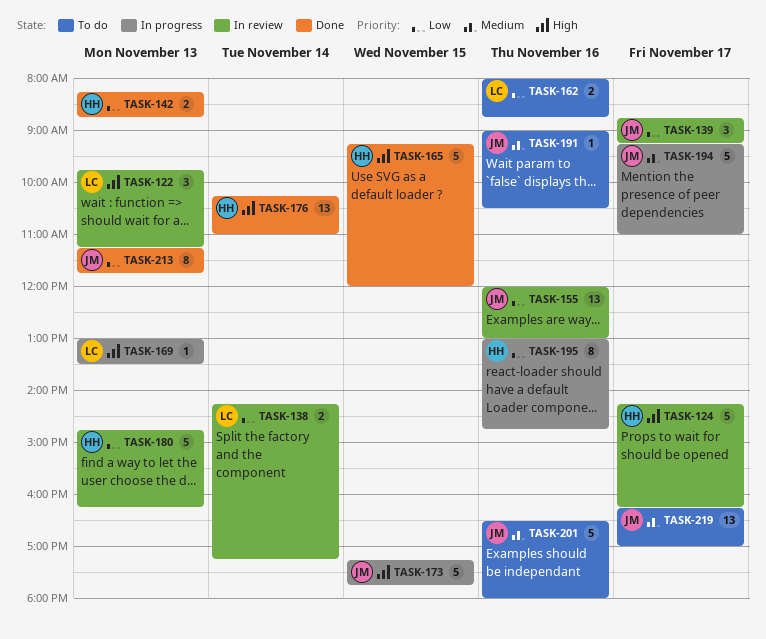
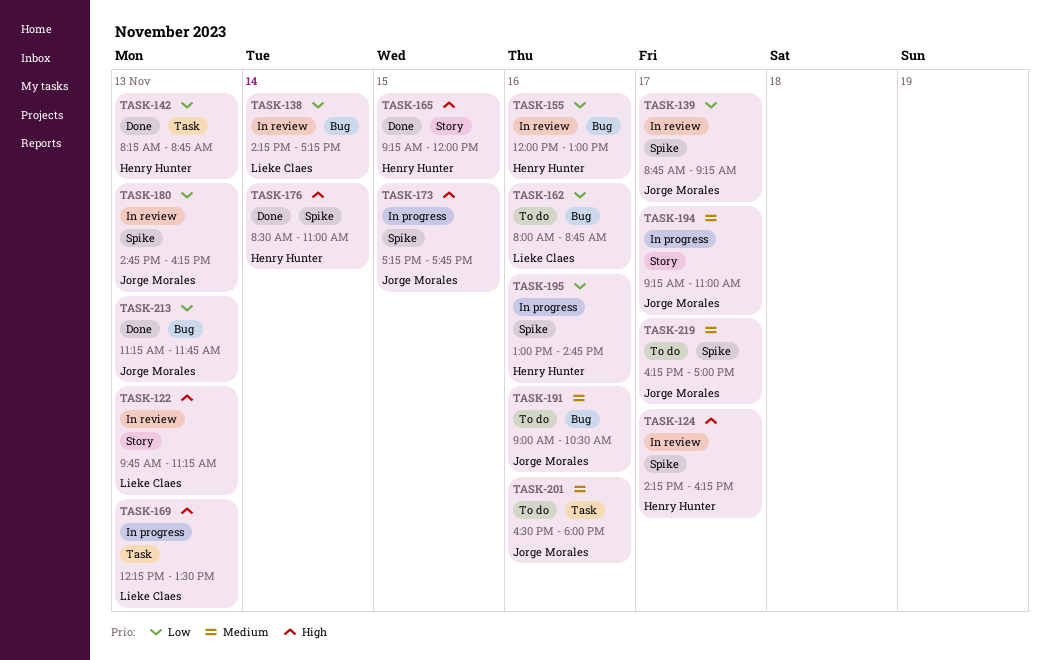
TASK-155, owner: Jorge Morales -> Henry Hunter
TASK-169, begins: 13:00 -> 12:15
TASK-176, begins: 10:15 -> 08:30
TASK-180, owner: Henry Hunter -> Jorge Morales

